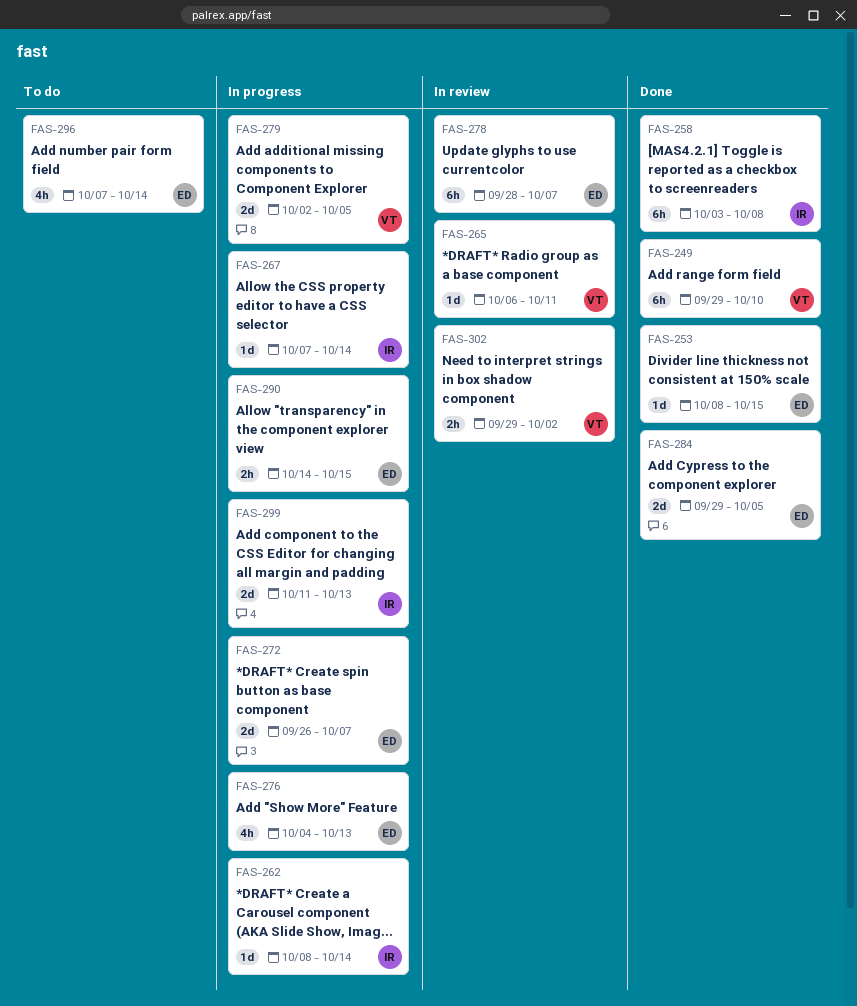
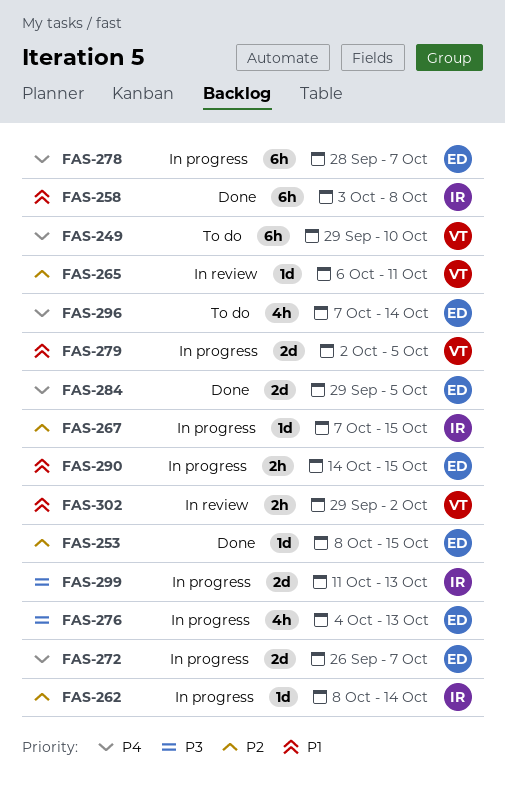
FAS-249, status: Done -> To do
FAS-267, due: Oct 14 -> Oct 15
FAS-278, status: In review -> In progress

